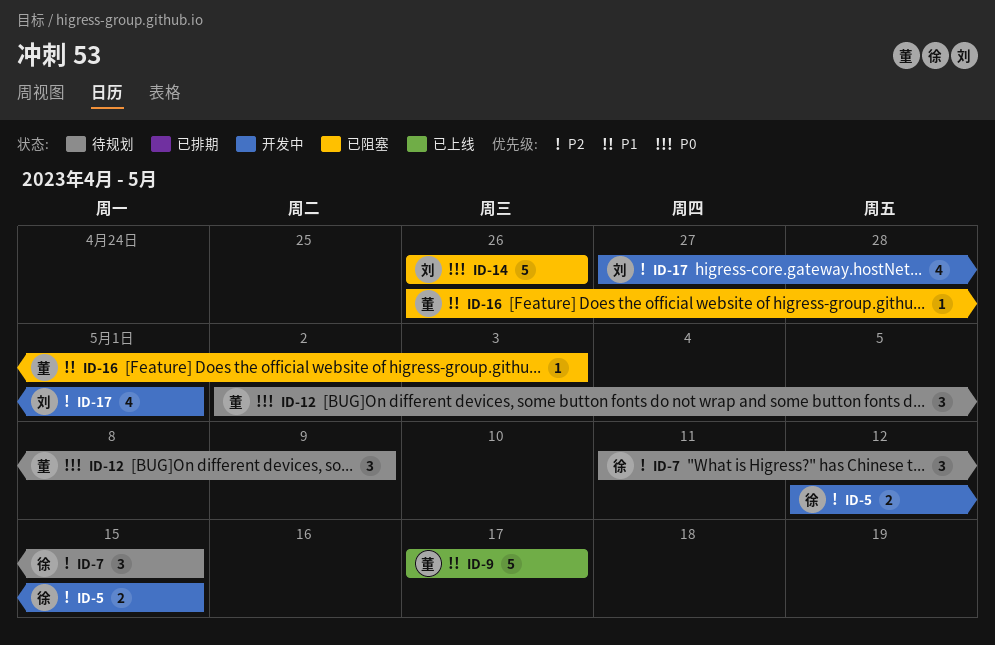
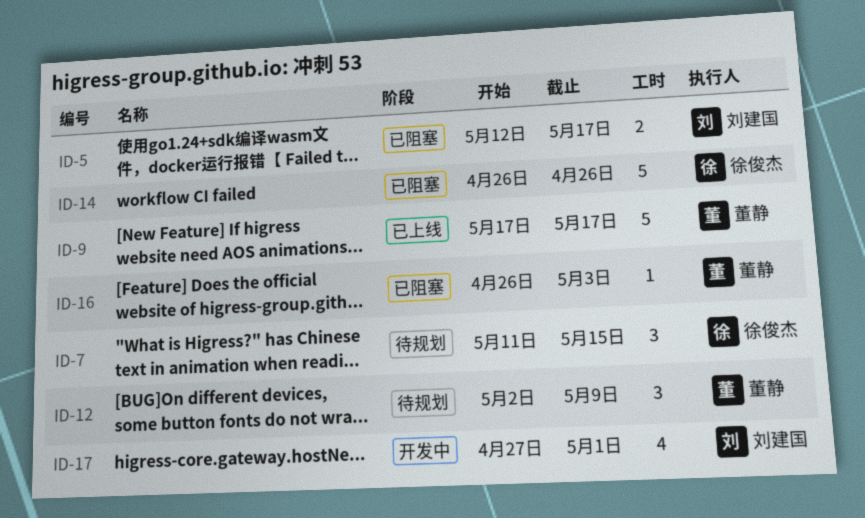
ID-5, status: 开发中 -> 已阻塞
ID-5, owner: 徐俊杰 -> 刘建国
ID-5, due: May 15 -> May 17
ID-14, owner: 刘建国 -> 徐俊杰

